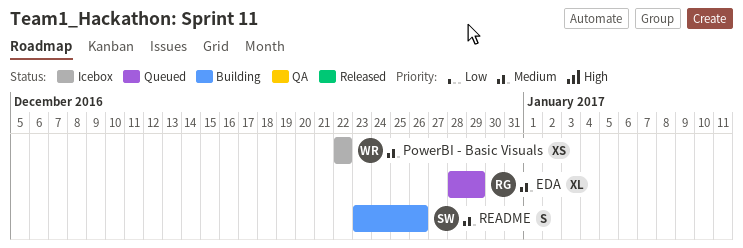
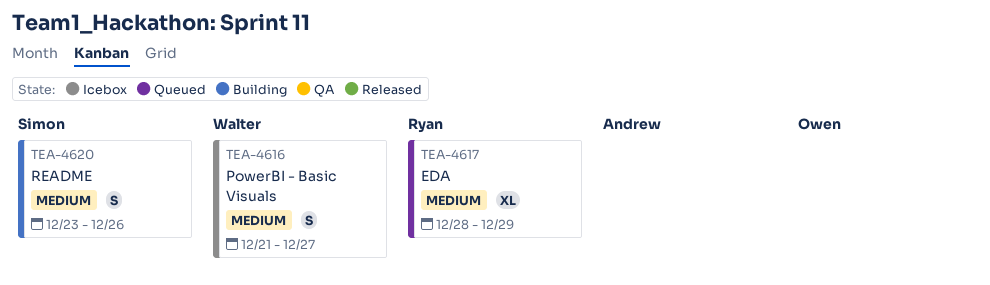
PowerBI - Basic Visuals, estimate: XS -> S
PowerBI - Basic Visuals, start: Dec 22 -> Dec 21
PowerBI - Basic Visuals, due: Dec 22 -> Dec 27

